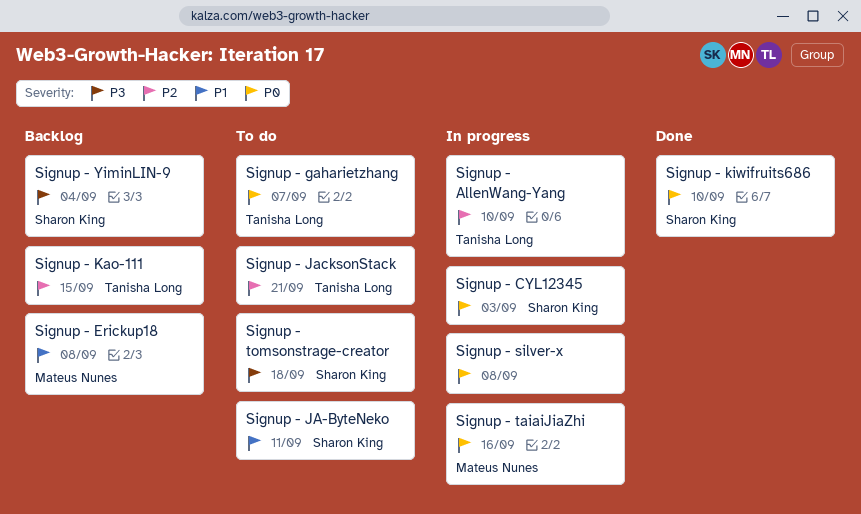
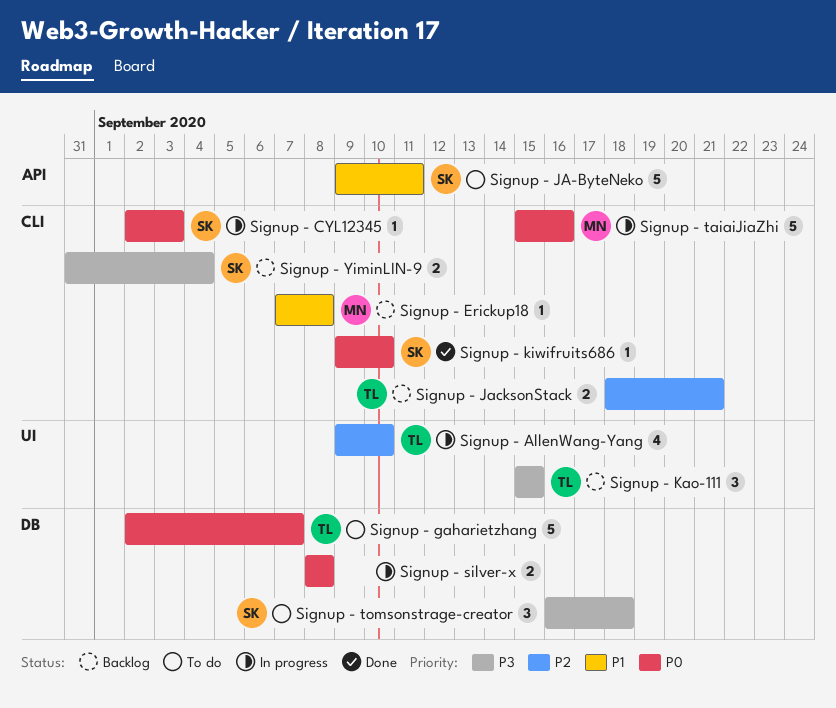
Signup - JacksonStack, status: To do -> Backlog
Signup - Kao-111, priority: P2 -> P3

